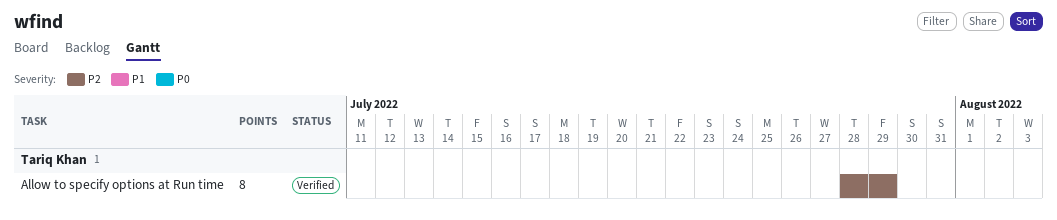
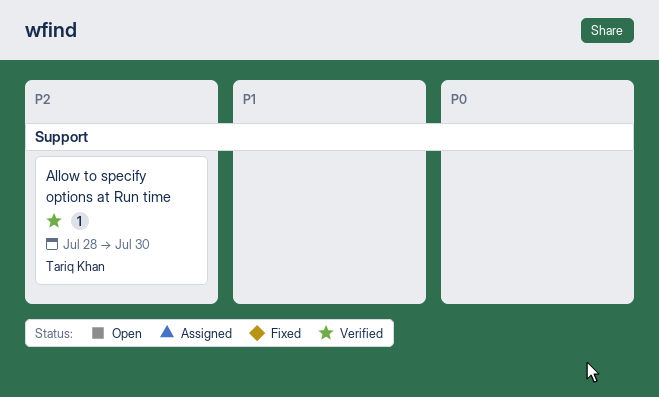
Allow to specify options at Run time, estimate: 8 -> 1
Allow to specify options at Run time, due: Jul 29 -> Jul 30

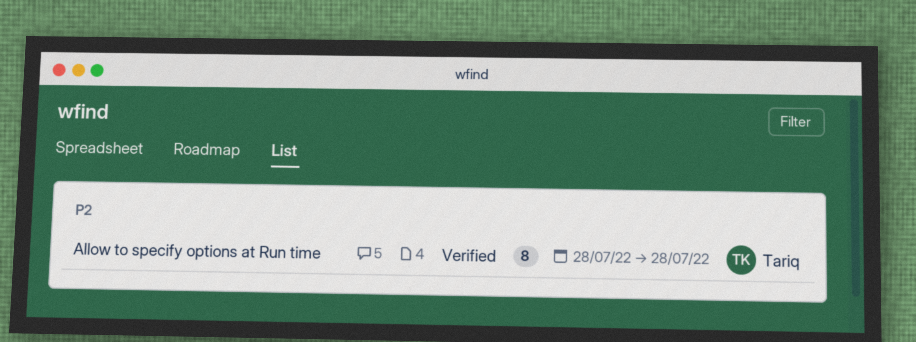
Allow to specify options at Run time, estimate: 1 -> 8
Allow to specify options at Run time, due: Jul 30 -> Jul 28

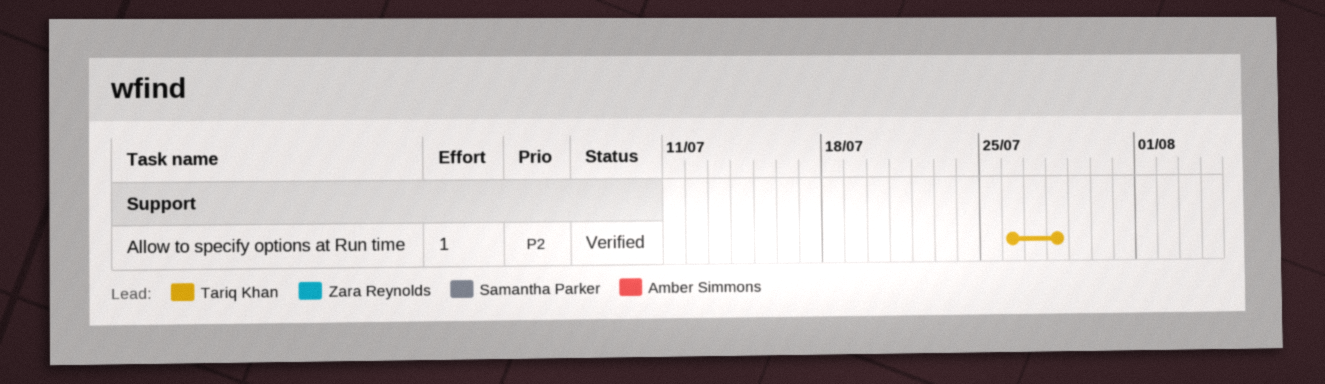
Allow to specify options at Run time, estimate: 8 -> 1
Allow to specify options at Run time, start: Jul 28 -> Jul 26

